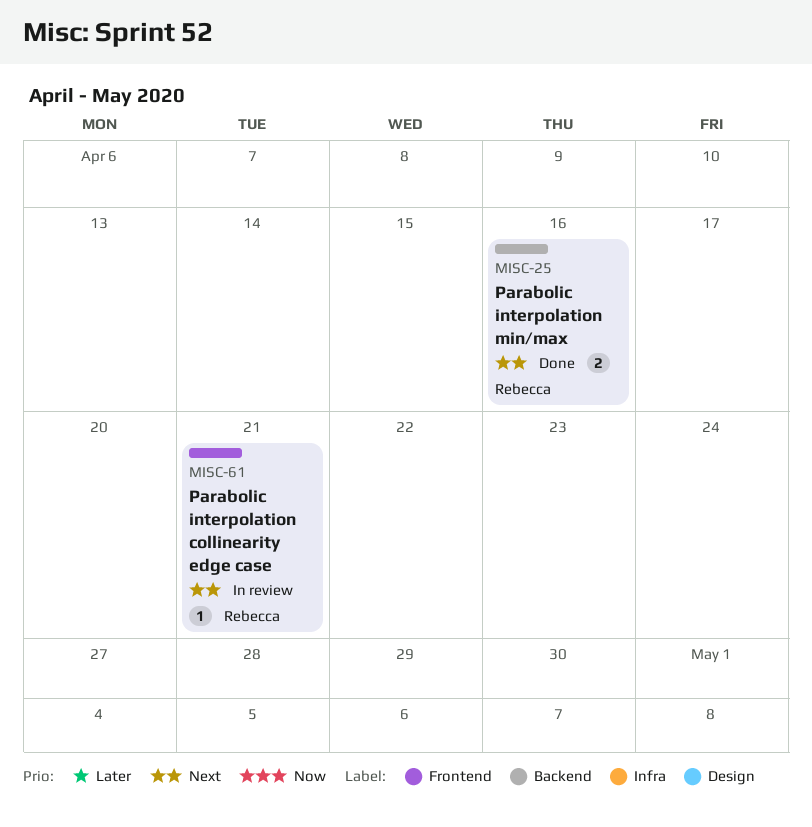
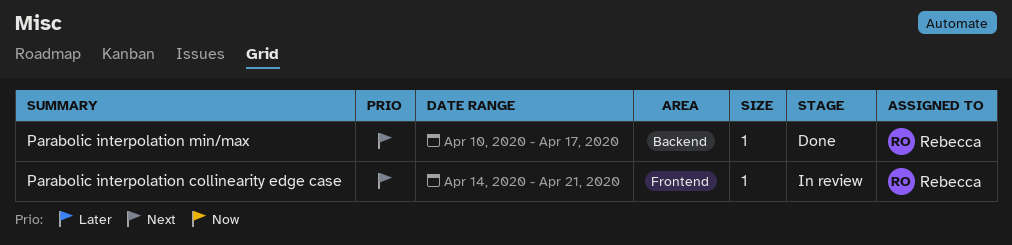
Parabolic interpolation min/max, estimate: 2 -> 1
Parabolic interpolation min/max, due: Apr 16 -> Apr 17

